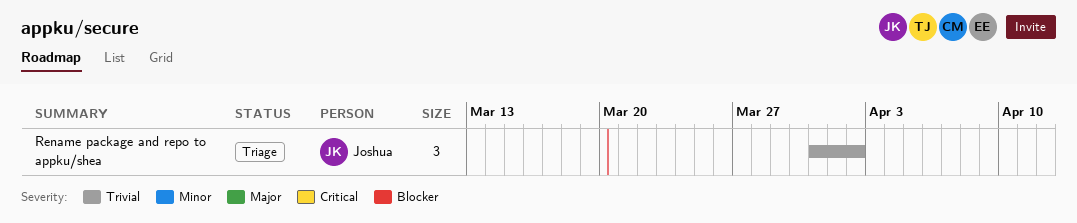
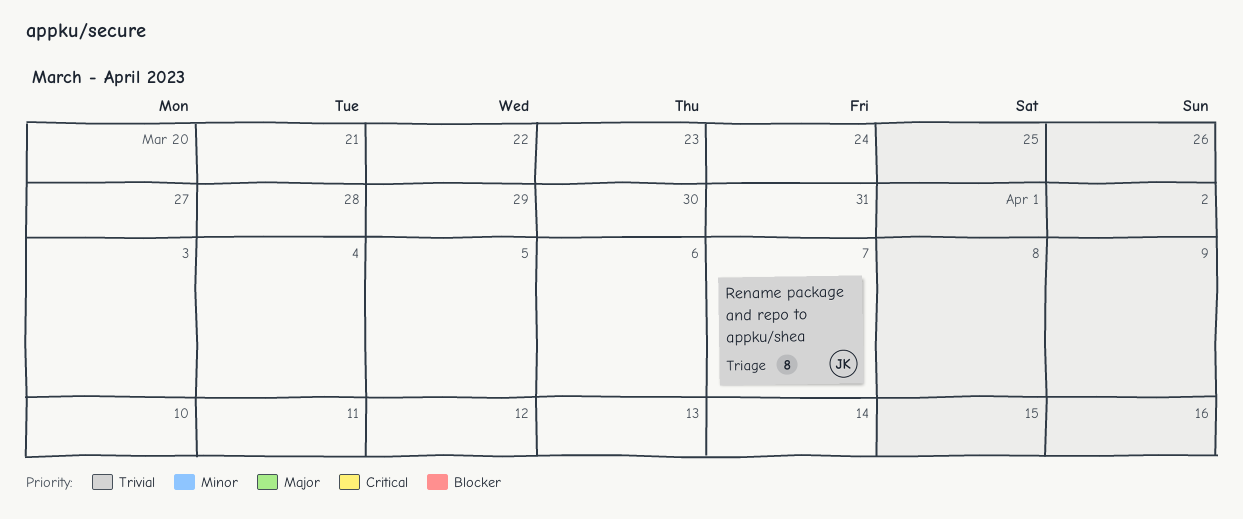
Rename package and repo to appku/shea, estimate: 3 -> 8
Rename package and repo to appku/shea, due: Apr 2 -> Apr 7

